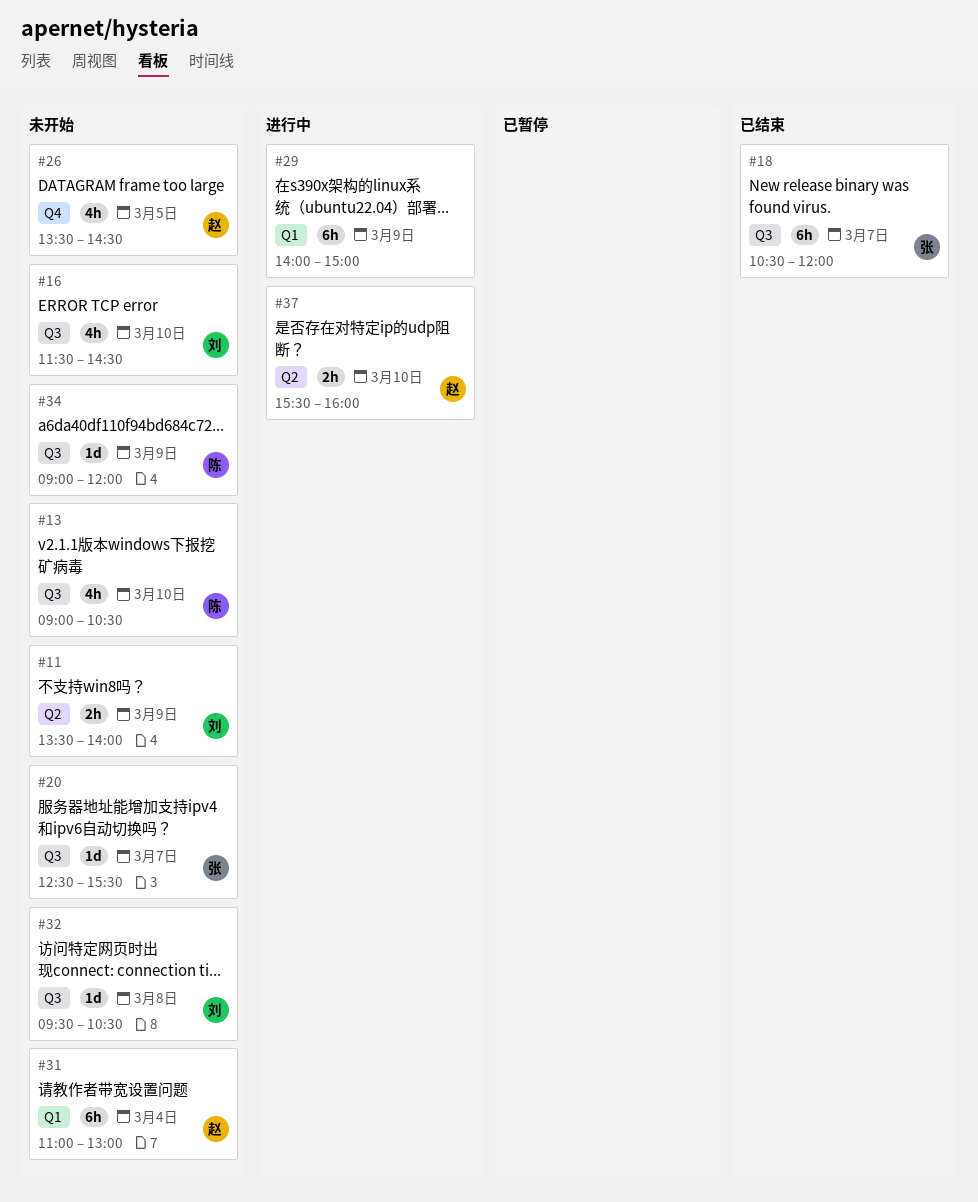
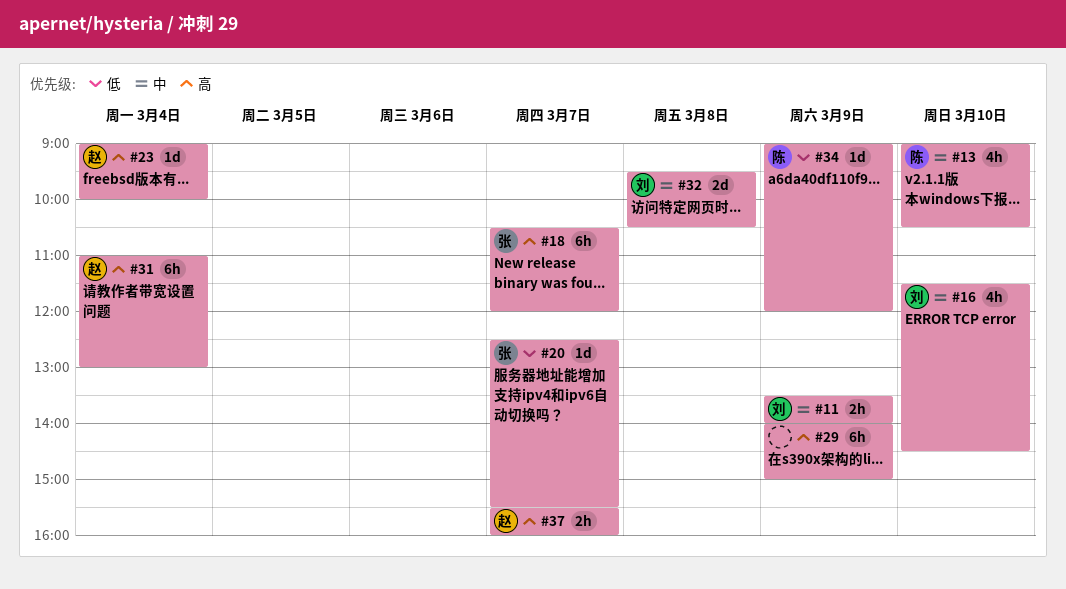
#23: none -> present
#26: present -> none
#32, estimate: 1d -> 2d
#37, day: Mar 10 -> Mar 7

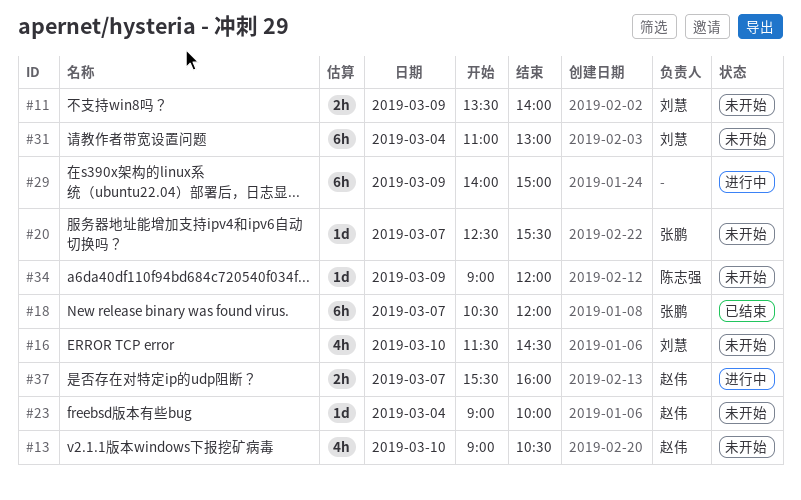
#13, owner: 陈志强 -> 赵伟
#31, owner: 赵伟 -> 刘慧
#32: present -> none

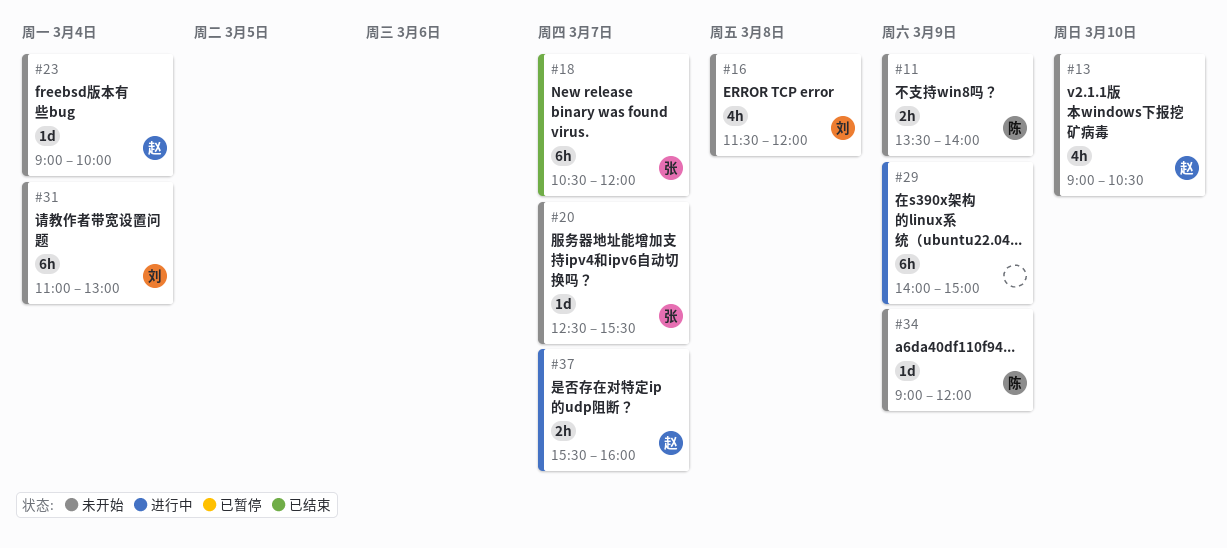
#11, owner: 刘慧 -> 陈志强
#16, day: Mar 10 -> Mar 8
#16, ends: 14:30 -> 12:00

